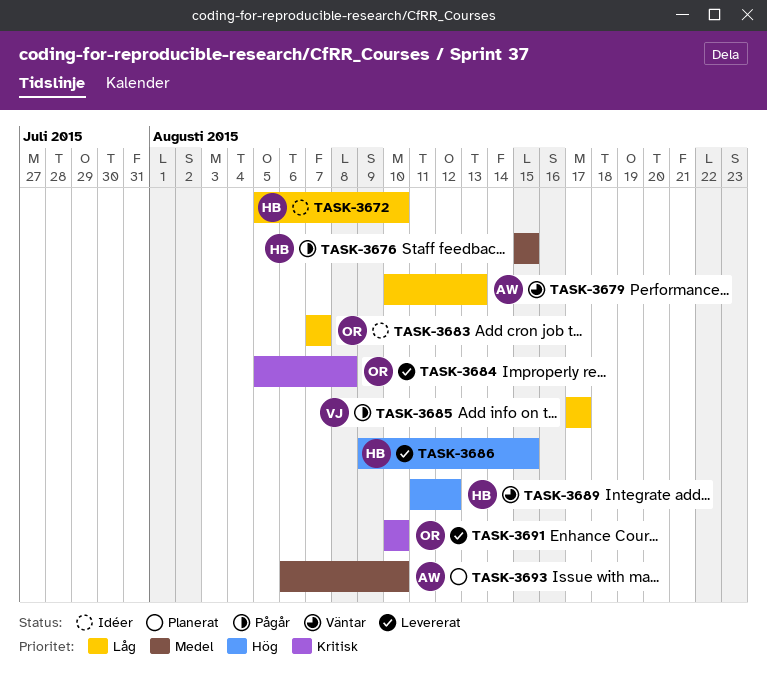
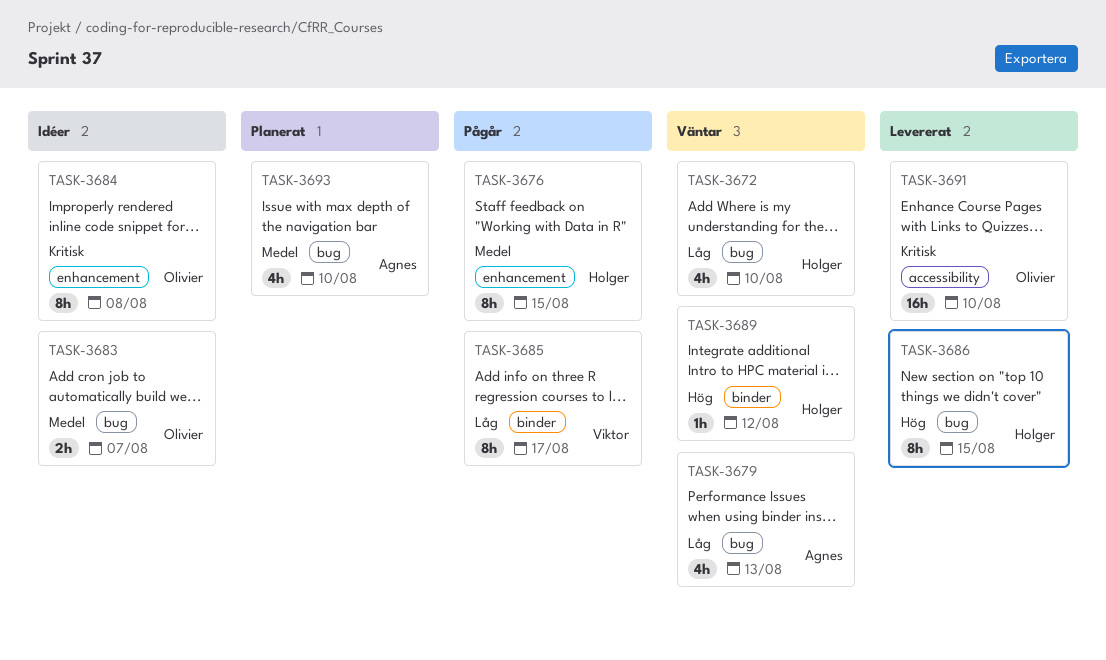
TASK-3672, status: Idéer -> Väntar
TASK-3683, priority: Låg -> Medel
TASK-3684, status: Levererat -> Idéer

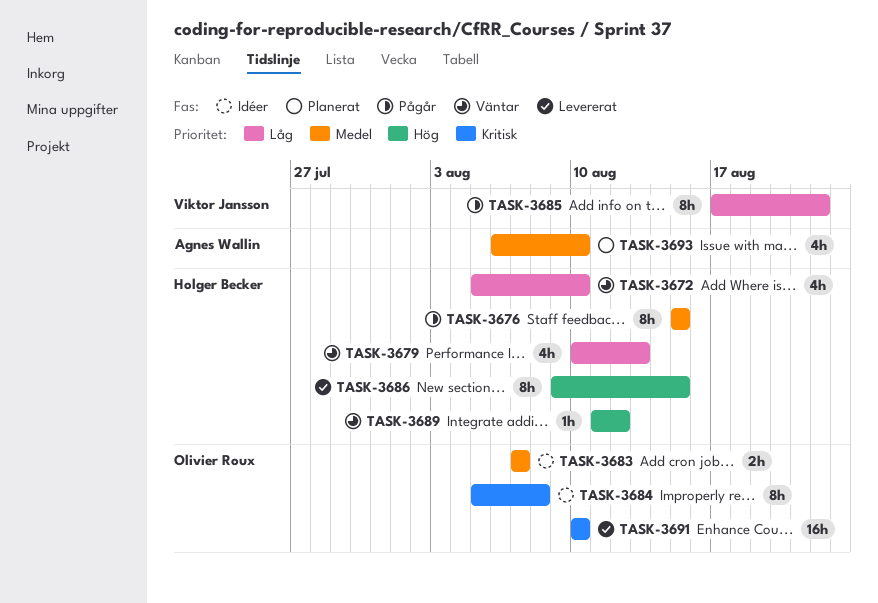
TASK-3679, owner: Agnes Wallin -> Holger Becker
TASK-3685, due: Aug 17 -> Aug 22

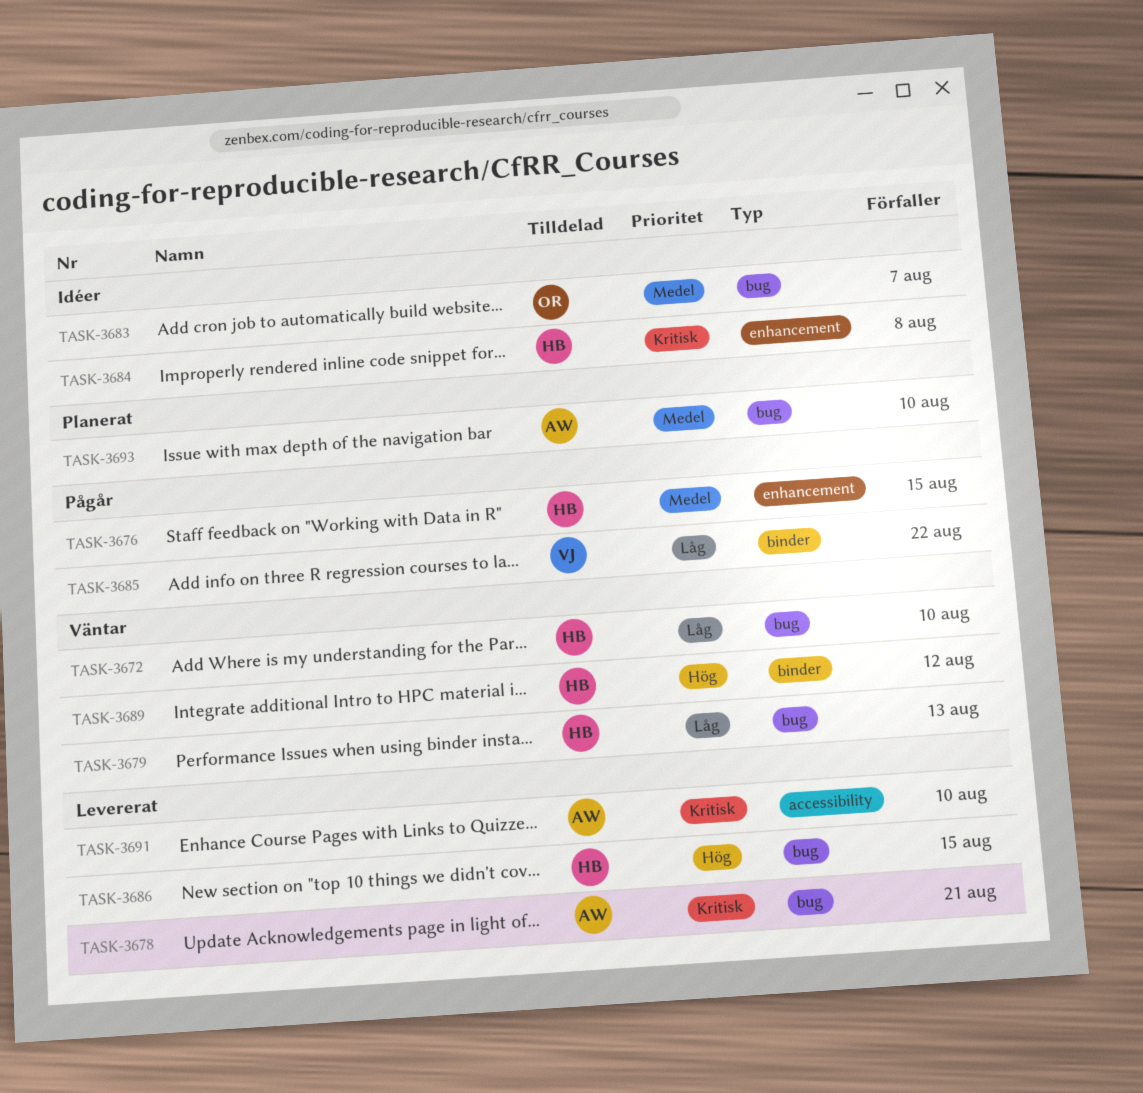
TASK-3678: none -> present
TASK-3684, owner: Olivier Roux -> Holger Becker
TASK-3691, owner: Olivier Roux -> Agnes Wallin

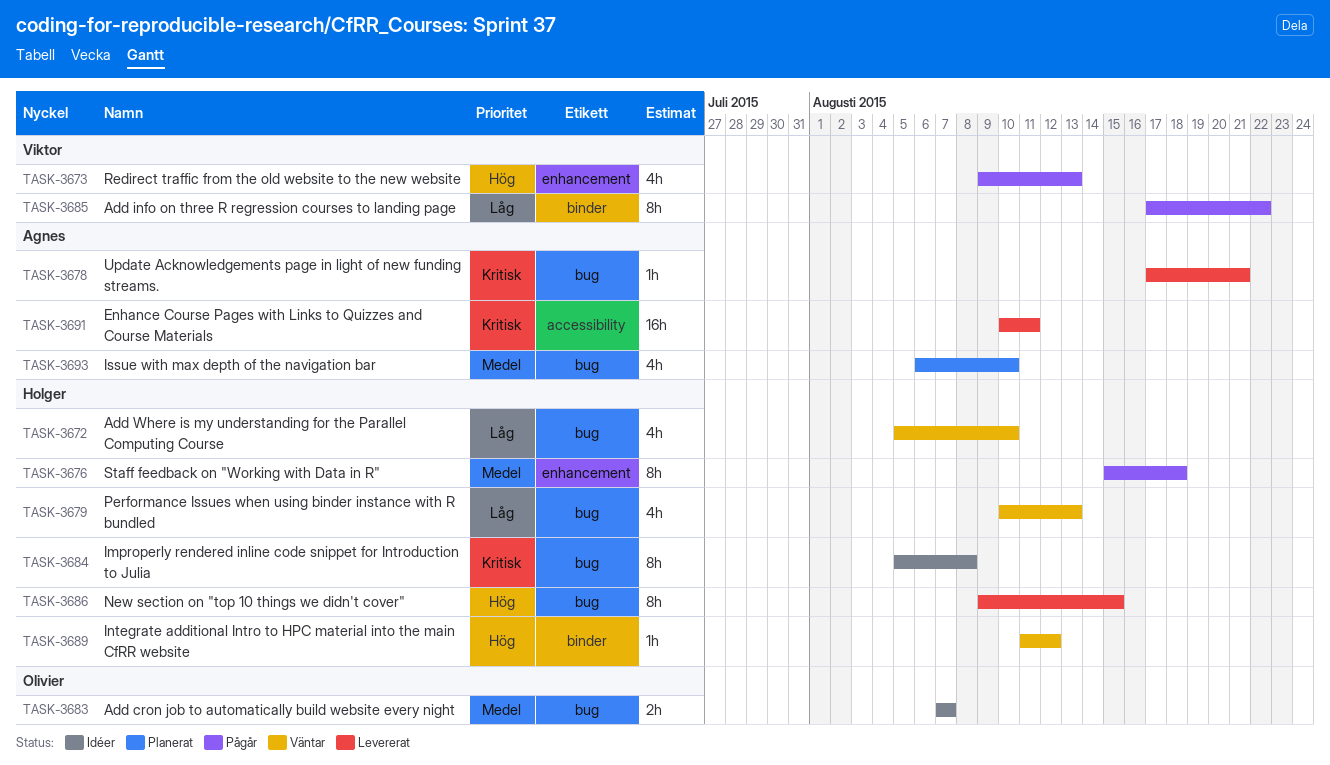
TASK-3673: none -> present
TASK-3676, due: Aug 15 -> Aug 18
TASK-3684, label: enhancement -> bug
TASK-3691, due: Aug 10 -> Aug 11

